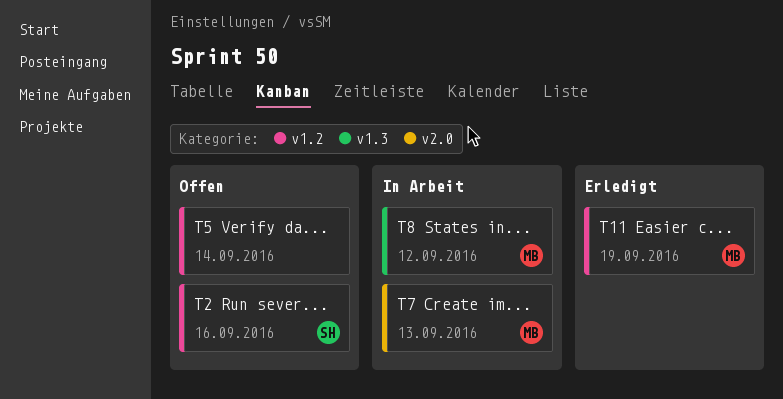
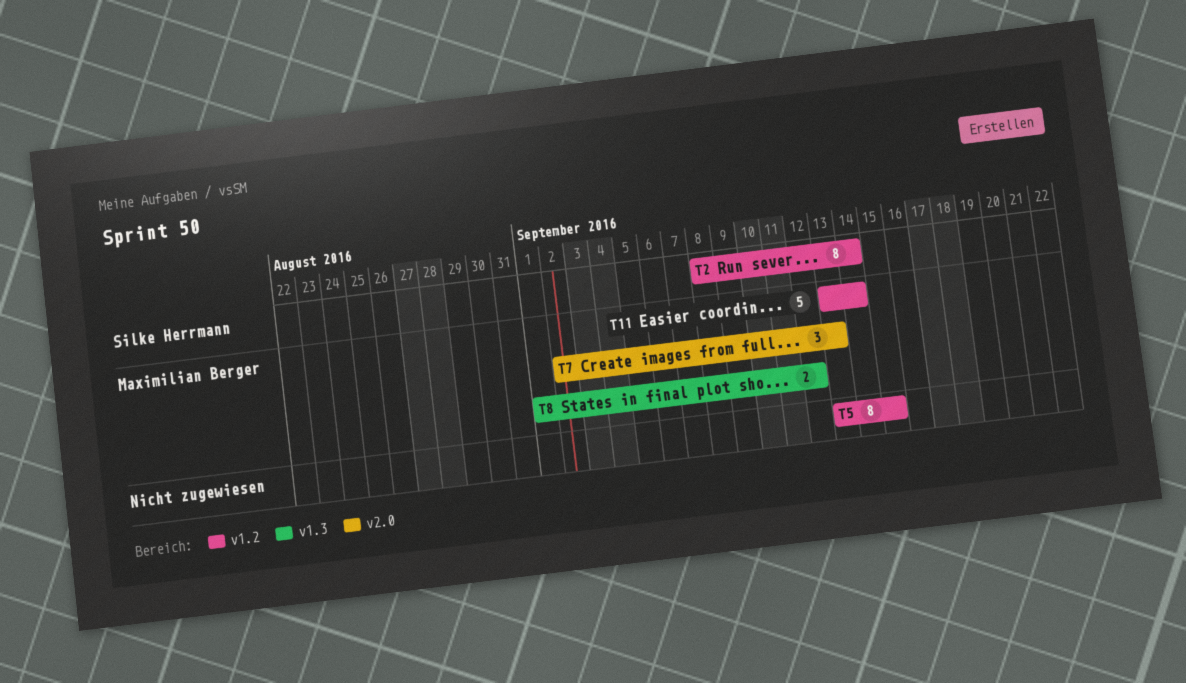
T2, due: Sep 16 -> Sep 14
T5, due: Sep 14 -> Sep 15
T11, due: Sep 19 -> Sep 14

